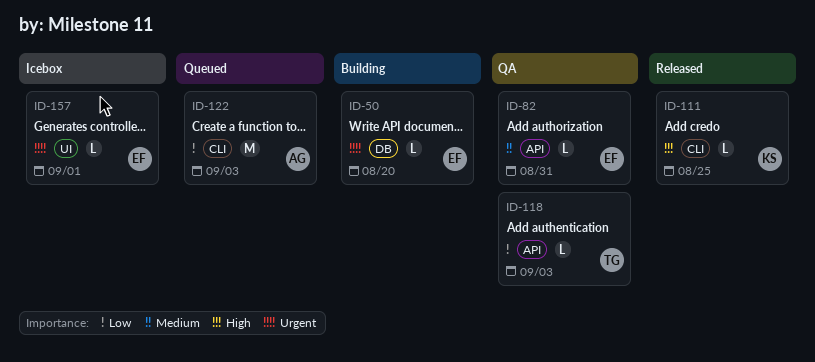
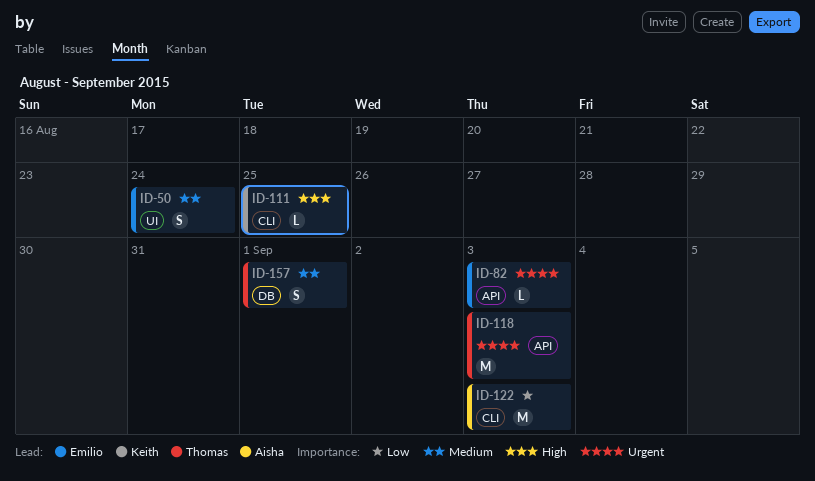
ID-50, priority: Urgent -> Medium
ID-50, label: DB -> UI
ID-50, estimate: L -> S
ID-50, due: Aug 20 -> Aug 24
ID-82, priority: Medium -> Urgent
ID-82, due: Aug 31 -> Sep 3
ID-118, priority: Low -> Urgent
ID-118, estimate: L -> M
ID-157, owner: Emilio -> Thomas
ID-157, priority: Urgent -> Medium
ID-157, label: UI -> DB
ID-157, estimate: L -> S

